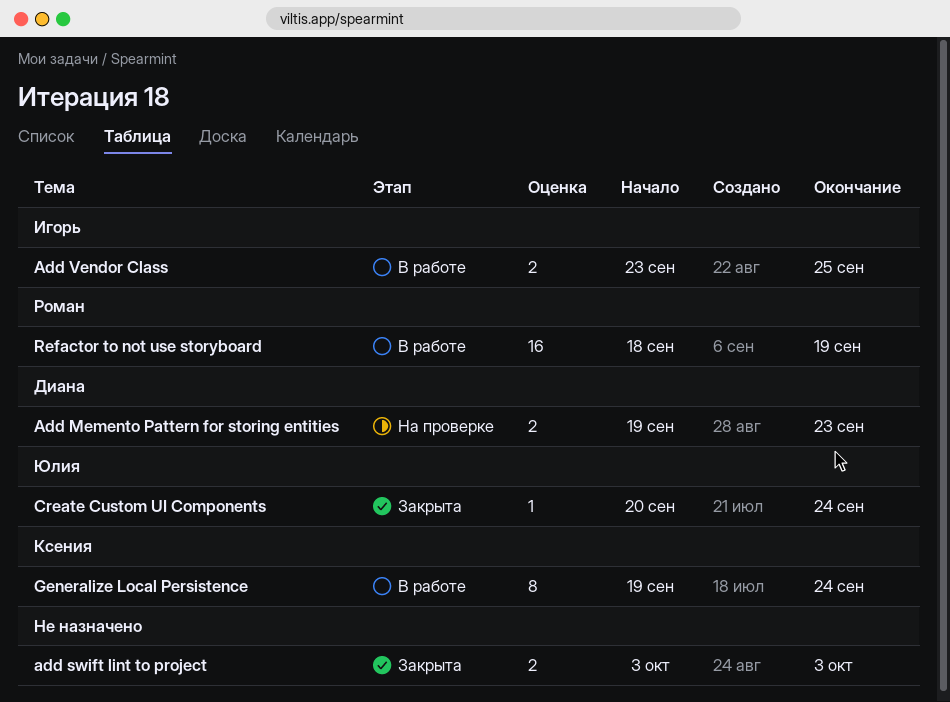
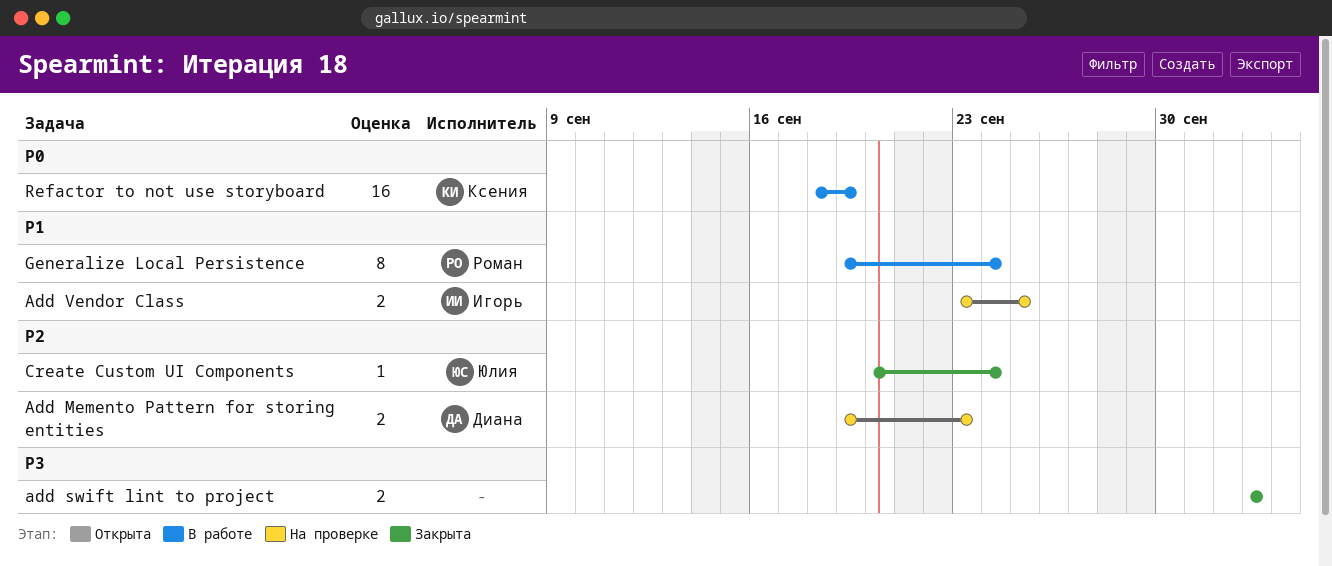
Add Vendor Class, status: В работе -> На проверке
Generalize Local Persistence, owner: Ксения -> Роман
Refactor to not use storyboard, owner: Роман -> Ксения

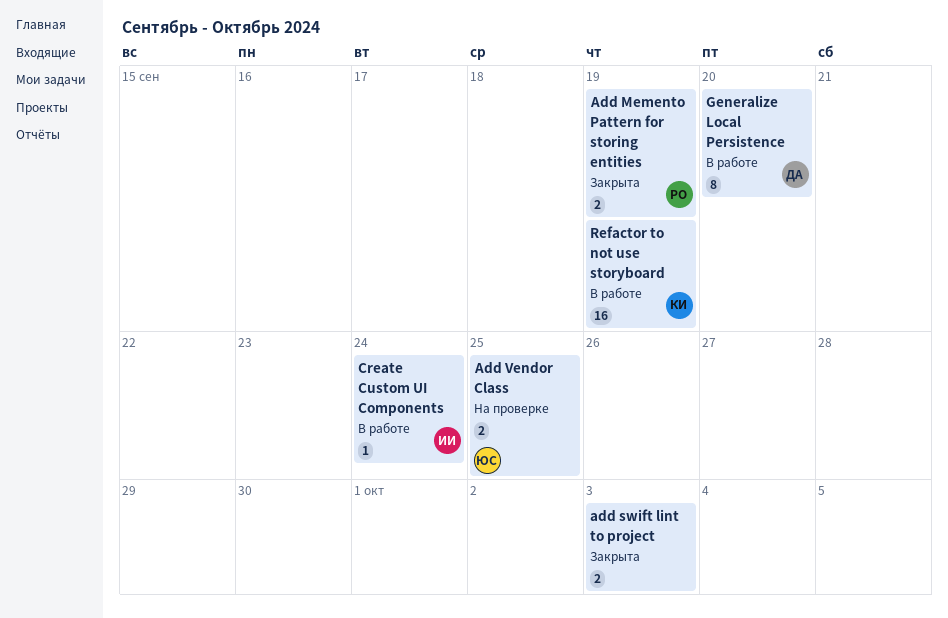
Add Memento Pattern for storing entities, status: На проверке -> Закрыта
Add Memento Pattern for storing entities, owner: Диана -> Роман
Add Memento Pattern for storing entities, due: Sep 23 -> Sep 19
Add Vendor Class, owner: Игорь -> Юлия
Create Custom UI Components, status: Закрыта -> В работе
Create Custom UI Components, owner: Юлия -> Игорь
Generalize Local Persistence, owner: Роман -> Диана
Generalize Local Persistence, due: Sep 24 -> Sep 20

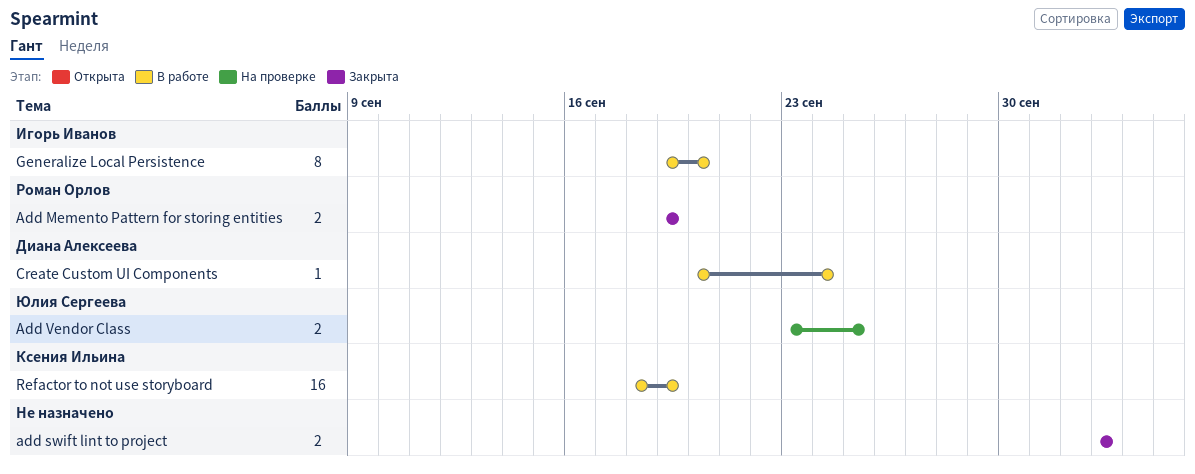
Create Custom UI Components, owner: Игорь Иванов -> Диана Алексеева
Generalize Local Persistence, owner: Диана Алексеева -> Игорь Иванов

